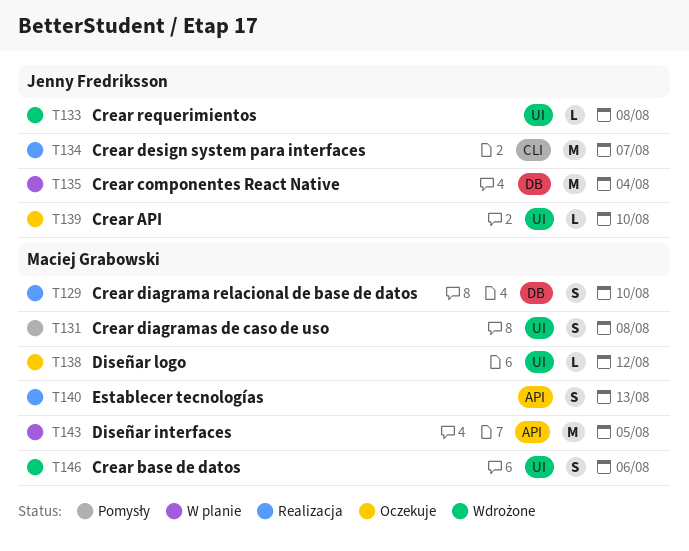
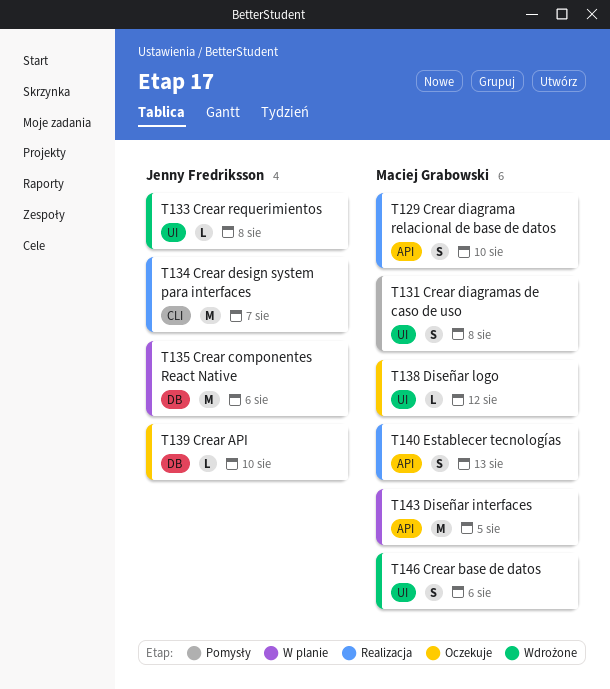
T129, label: DB -> API
T135, due: Aug 4 -> Aug 6
T139, label: UI -> DB

